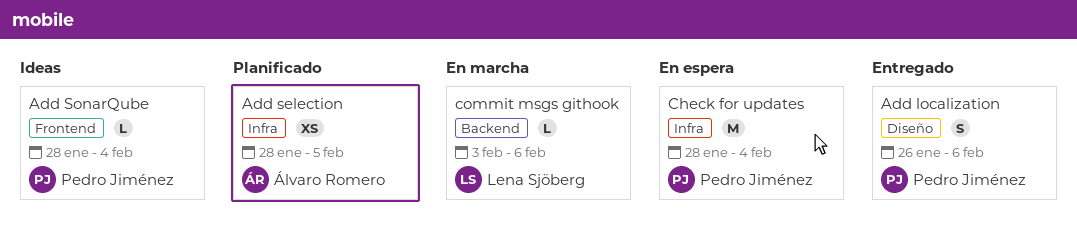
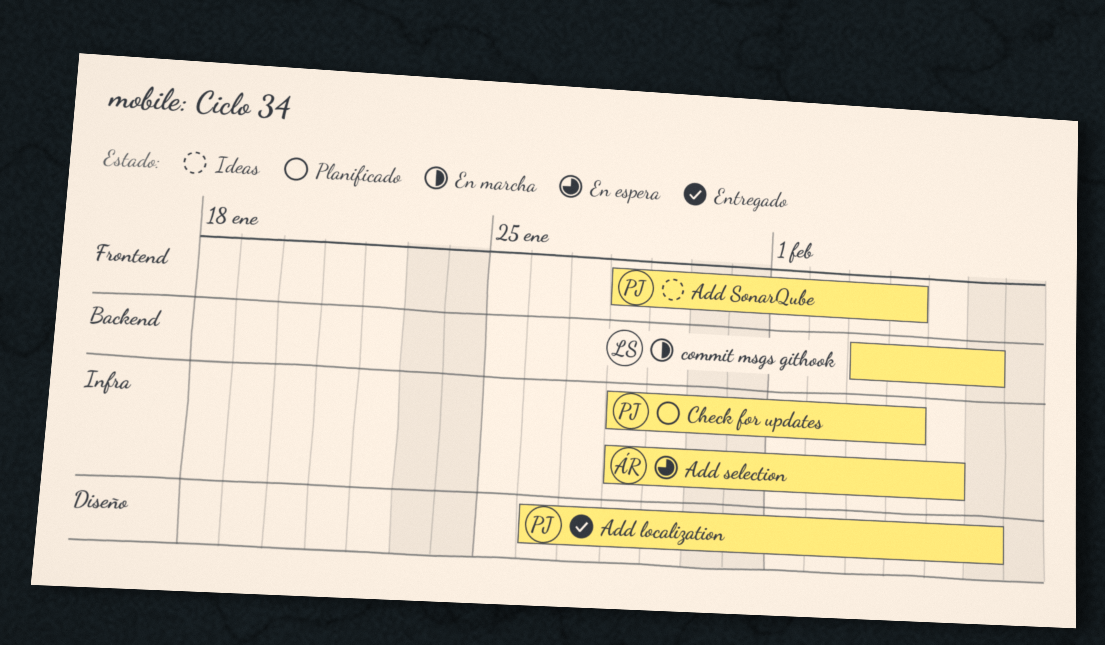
Add selection, status: Planificado -> En espera
Check for updates, status: En espera -> Planificado

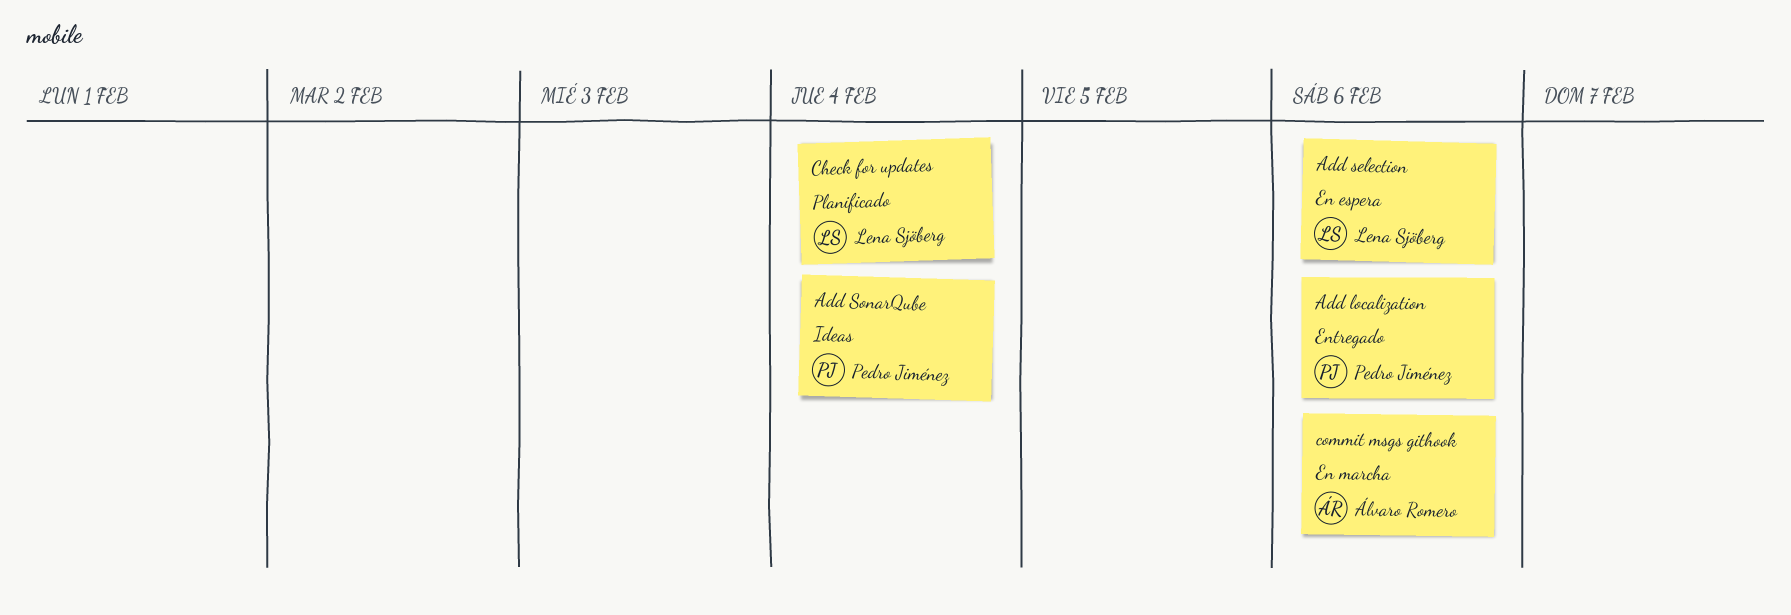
Add selection, owner: Álvaro Romero -> Lena Sjöberg
Add selection, due: Feb 5 -> Feb 6
Check for updates, owner: Pedro Jiménez -> Lena Sjöberg
commit msgs githook, owner: Lena Sjöberg -> Álvaro Romero

